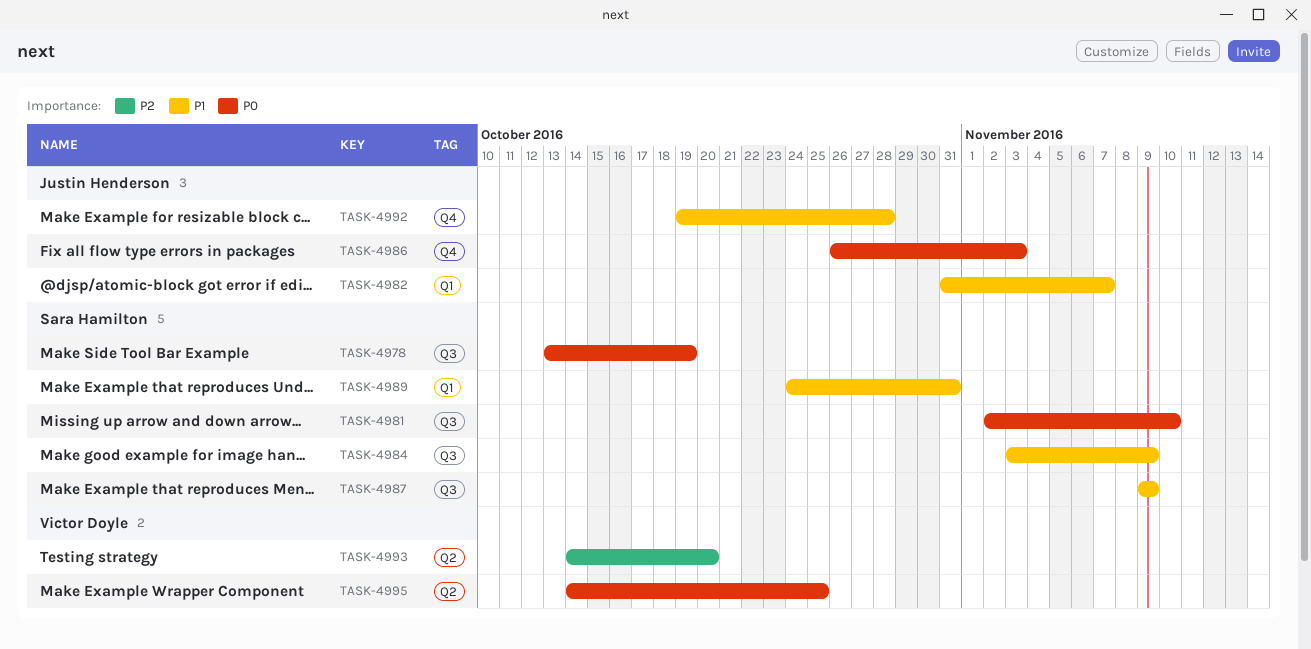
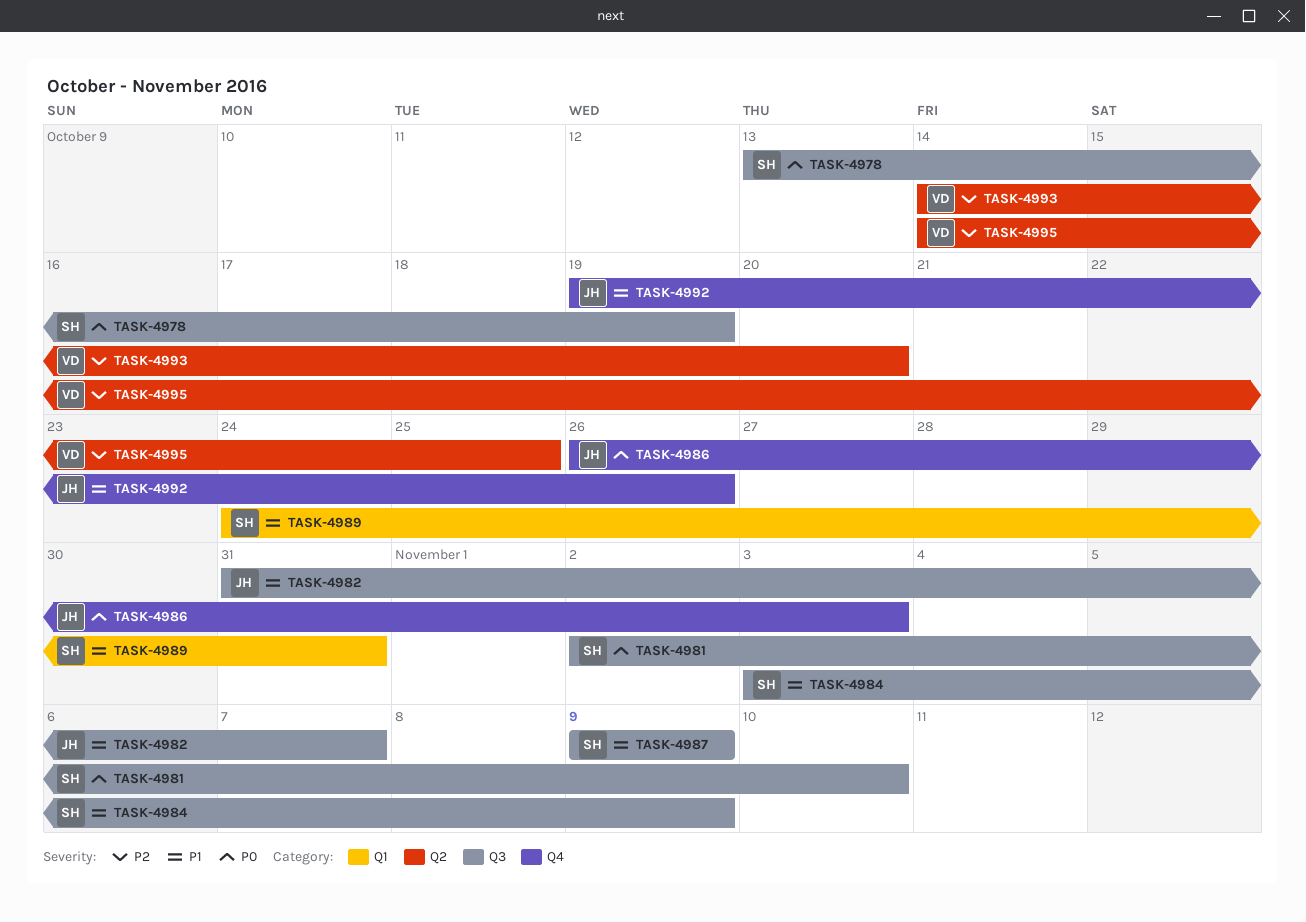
TASK-4982, label: Q1 -> Q3
TASK-4992, due: Oct 28 -> Oct 26
TASK-4995, priority: P0 -> P2

